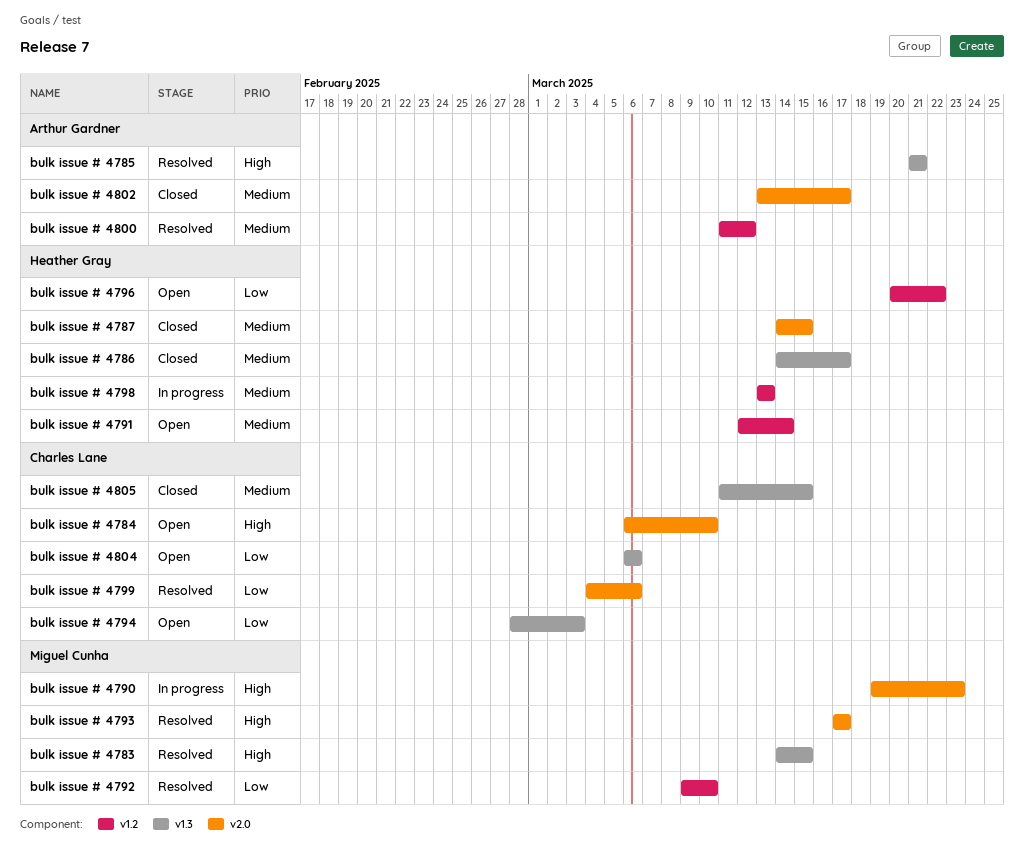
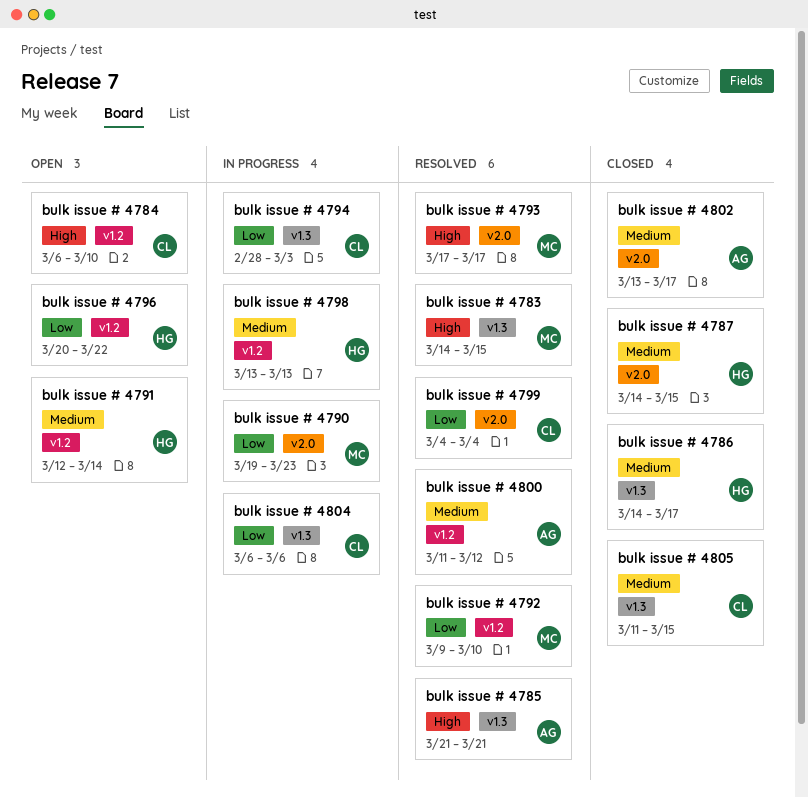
bulk issue # 4784, label: v2.0 -> v1.2
bulk issue # 4790, priority: High -> Low
bulk issue # 4794, status: Open -> In progress
bulk issue # 4799, due: Mar 6 -> Mar 4
bulk issue # 4804, status: Open -> In progress

